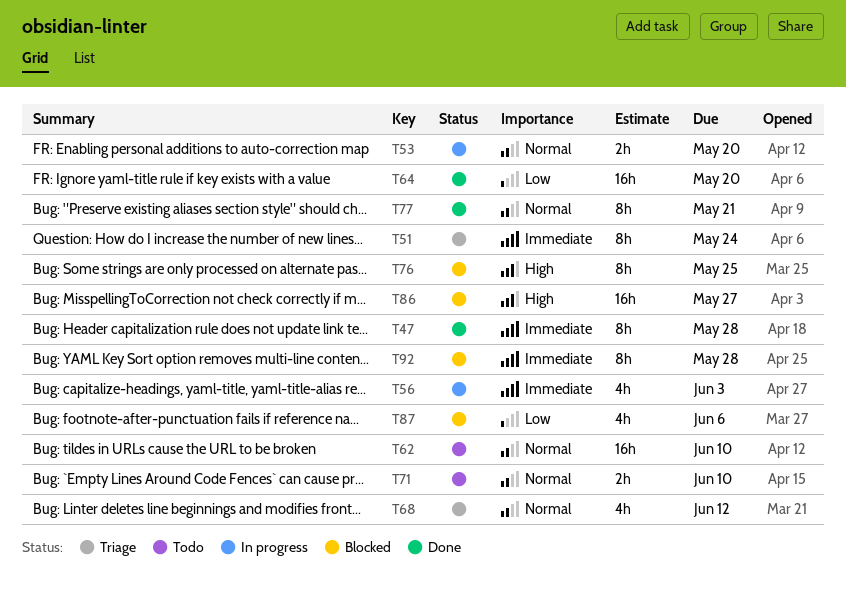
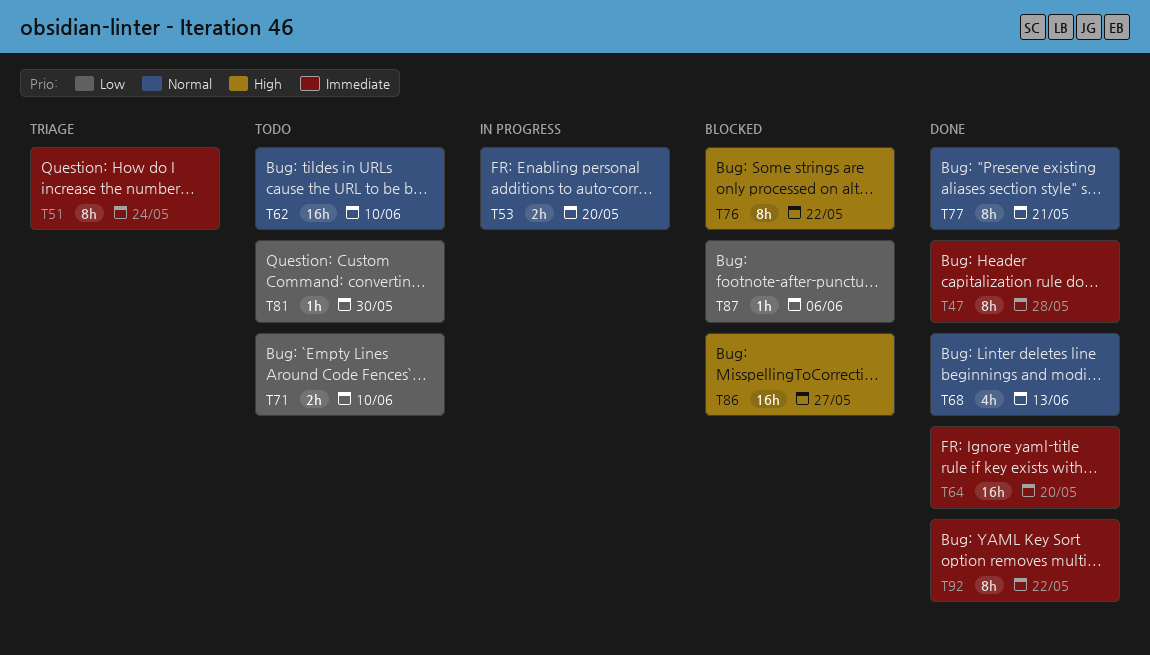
T56: present -> none
T64, priority: Low -> Immediate
T68, status: Triage -> Done
T68, due: Jun 12 -> Jun 13
T71, priority: Normal -> Low
T76, due: May 25 -> May 22
T81: none -> present
T87, estimate: 4h -> 1h
T92, status: Blocked -> Done
T92, due: May 28 -> May 22

